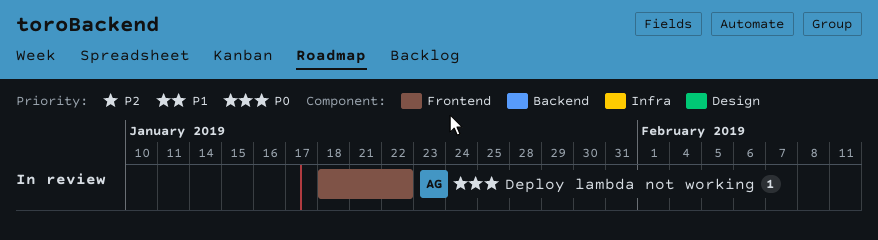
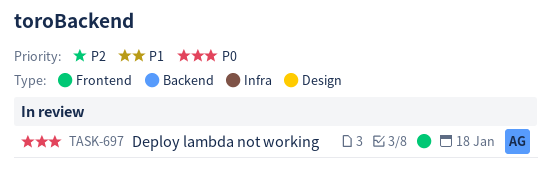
Deploy lambda not working, due: Jan 22 -> Jan 18

